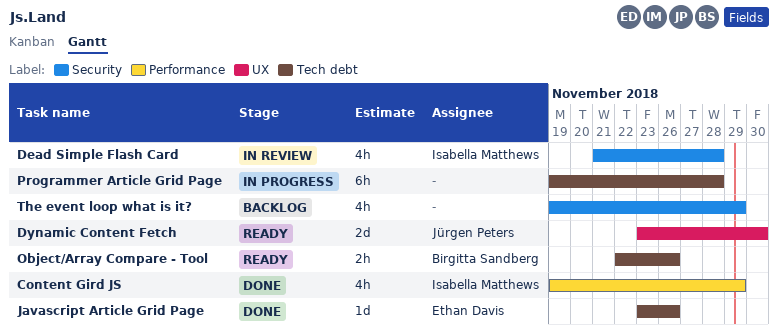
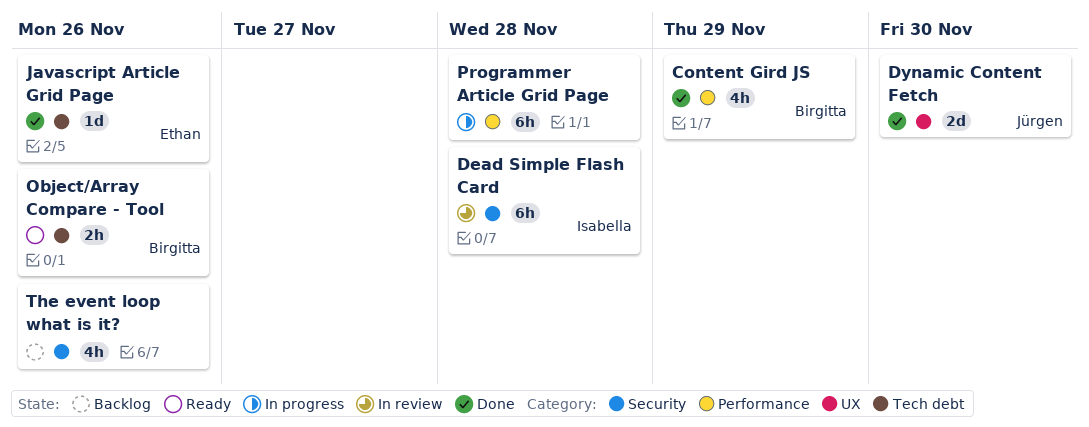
Content Gird JS, owner: Isabella Matthews -> Birgitta Sandberg
Dead Simple Flash Card, estimate: 4h -> 6h
Dynamic Content Fetch, status: Ready -> Done
Programmer Article Grid Page, label: Tech debt -> Performance
The event loop what is it?, due: Nov 29 -> Nov 26

